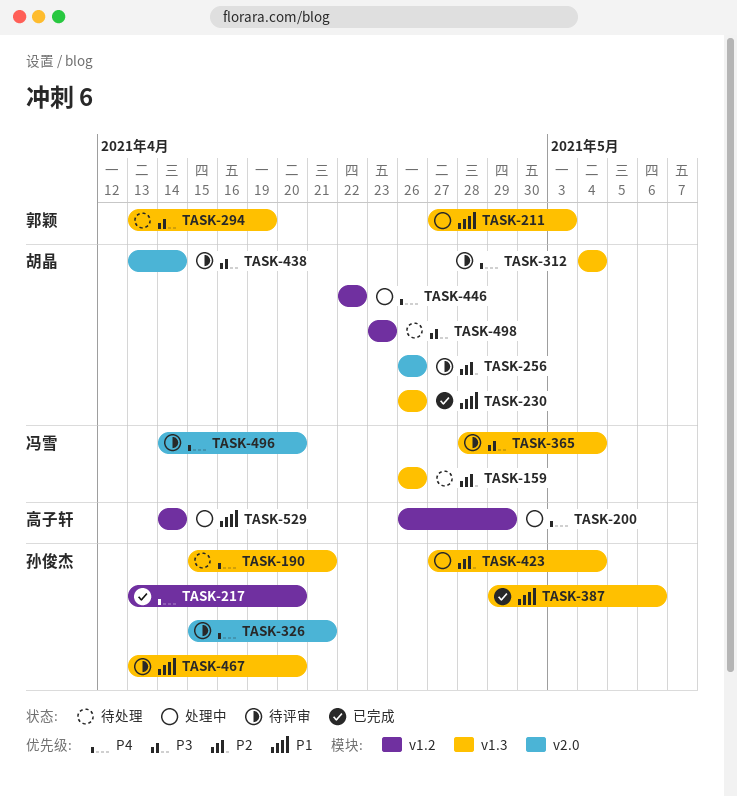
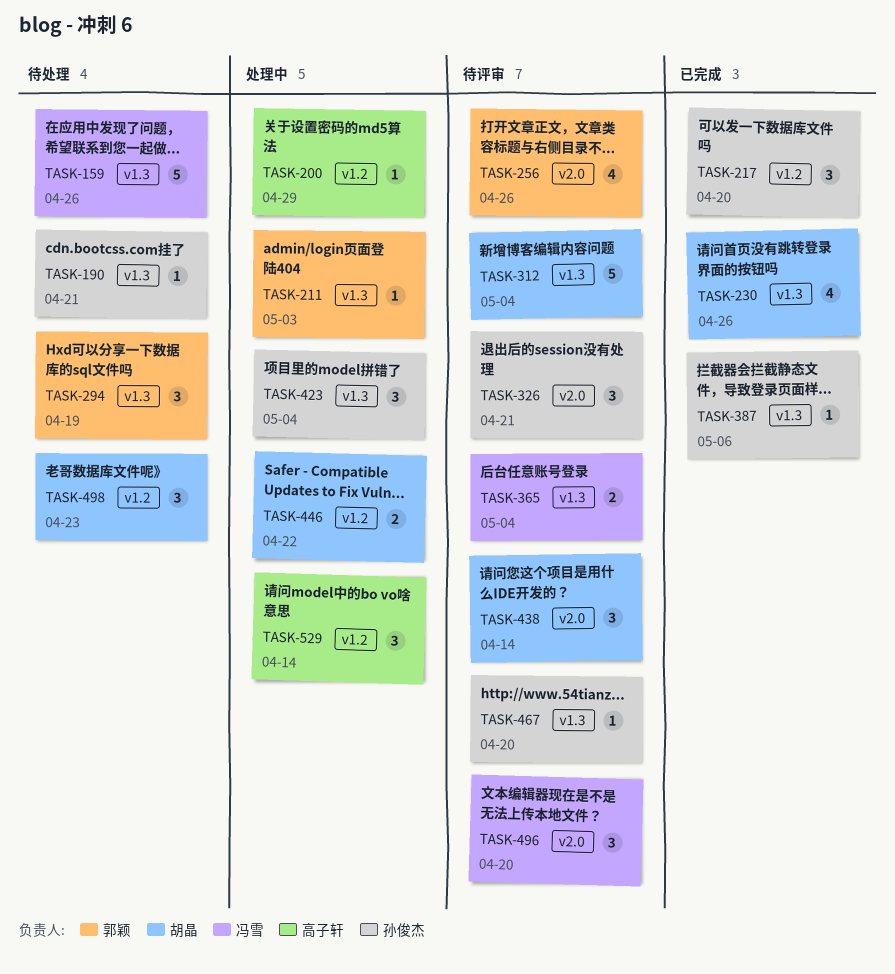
TASK-256, owner: 胡晶 -> 郭颖

